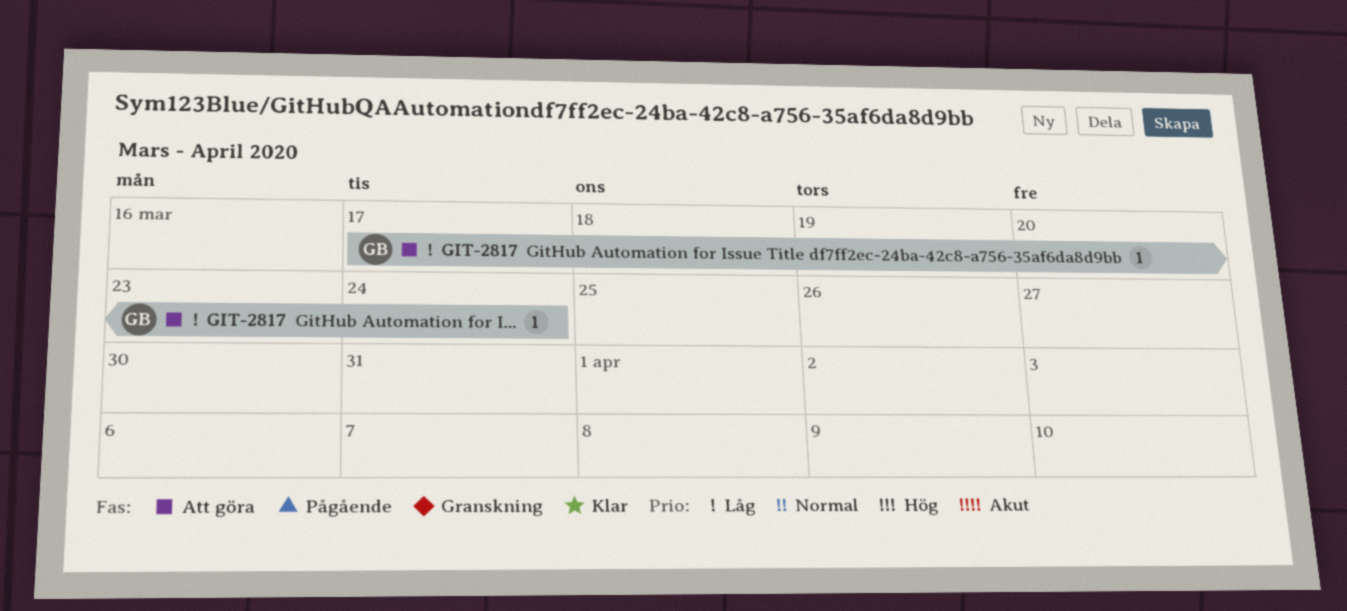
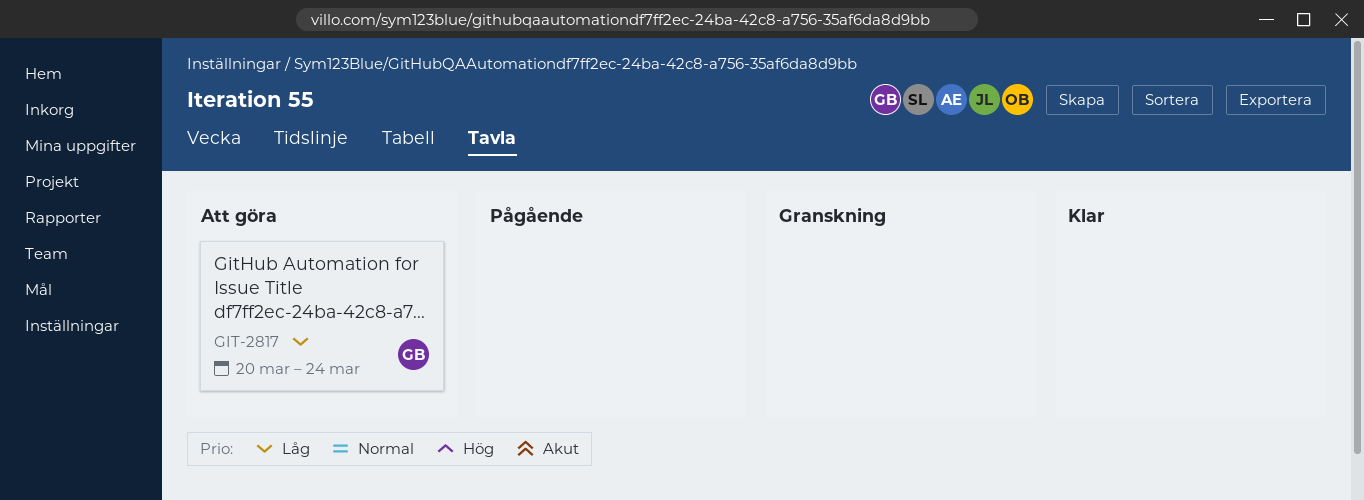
GIT-2817, start: Mar 17 -> Mar 20

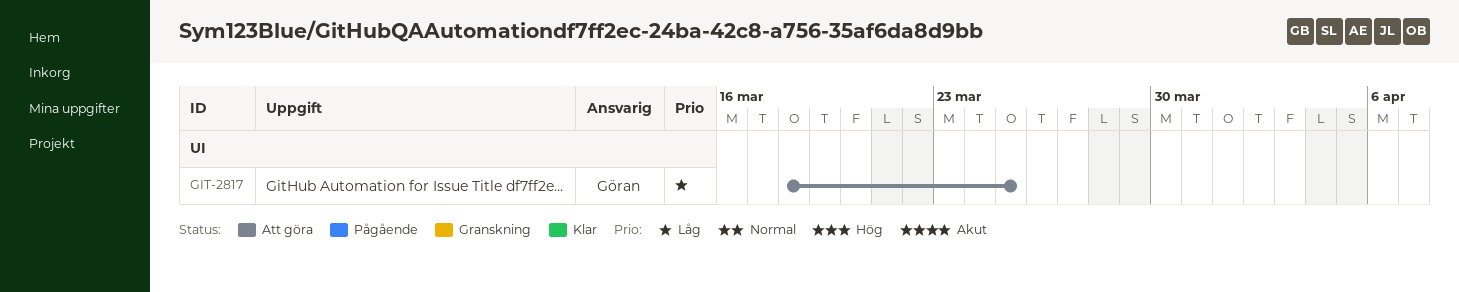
GIT-2817, start: Mar 20 -> Mar 18
GIT-2817, due: Mar 24 -> Mar 25

